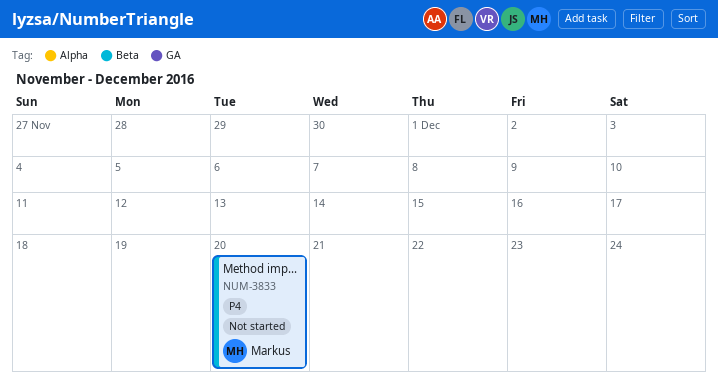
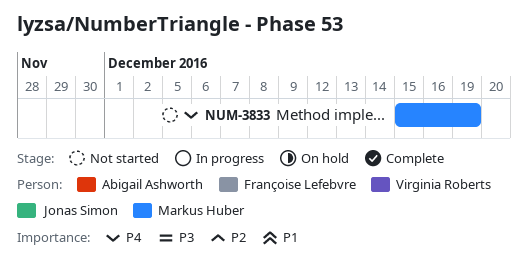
NUM-3833, due: Dec 20 -> Dec 19

